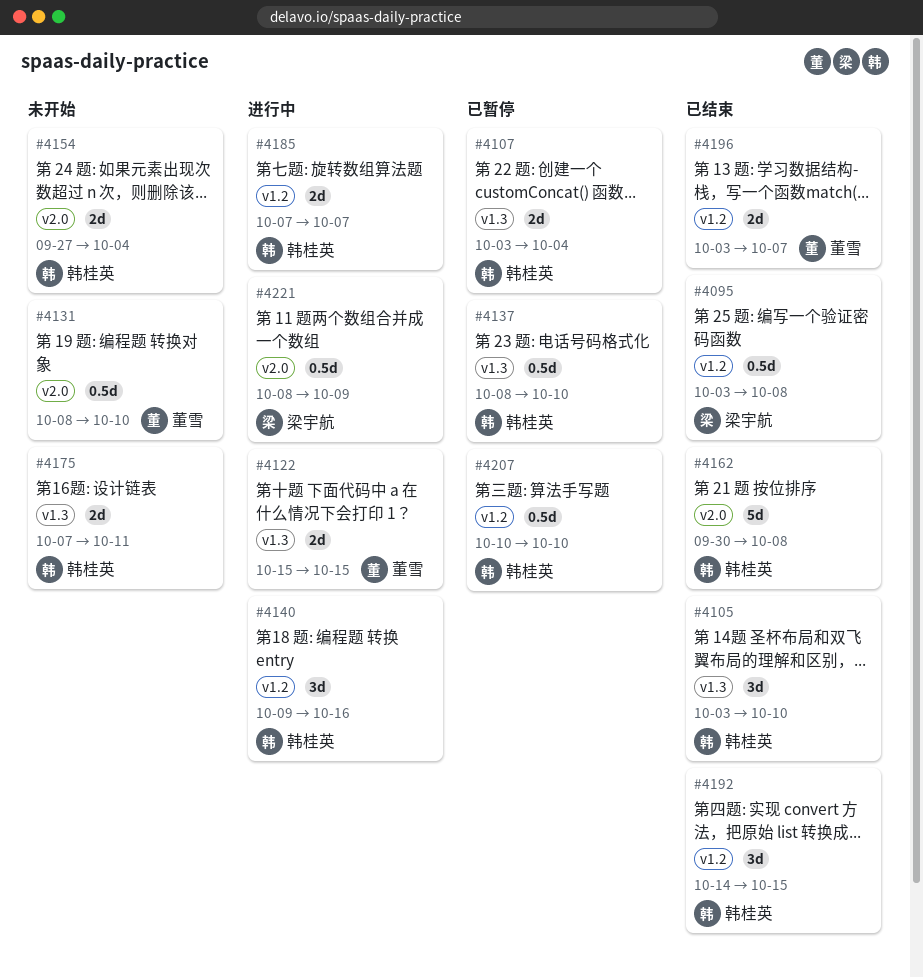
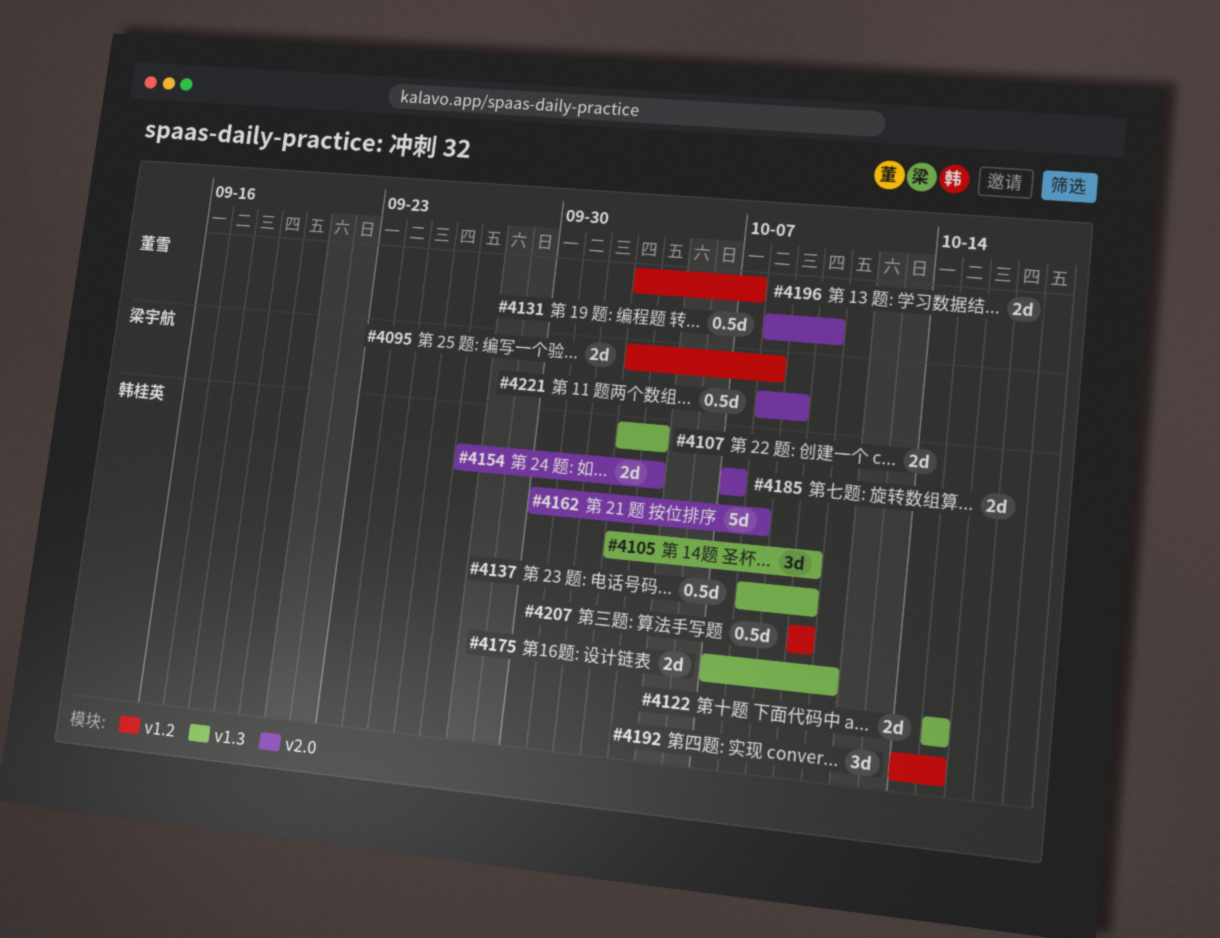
#4095, estimate: 0.5d -> 2d
#4122, owner: 董雪 -> 韩桂英
#4140: present -> none
#4185, label: v1.2 -> v2.0

